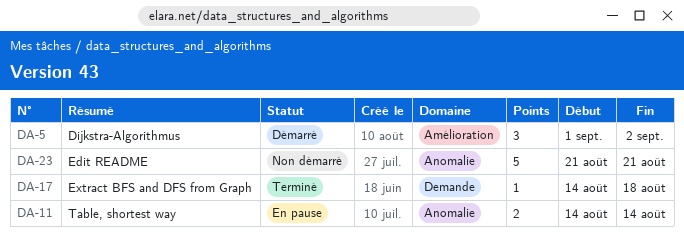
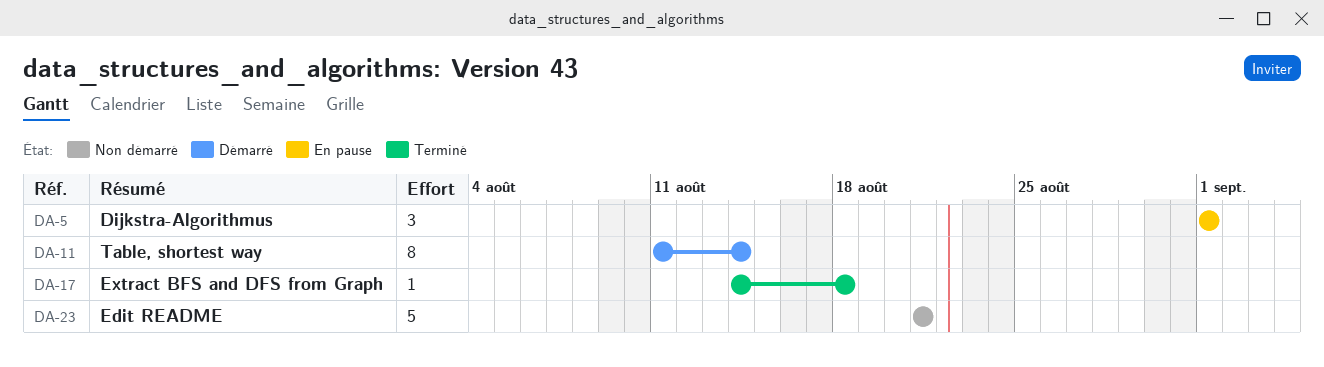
DA-5, status: Démarré -> En pause
DA-5, due: Sep 2 -> Sep 1
DA-11, status: En pause -> Démarré
DA-11, estimate: 2 -> 8
DA-11, start: Aug 14 -> Aug 11

